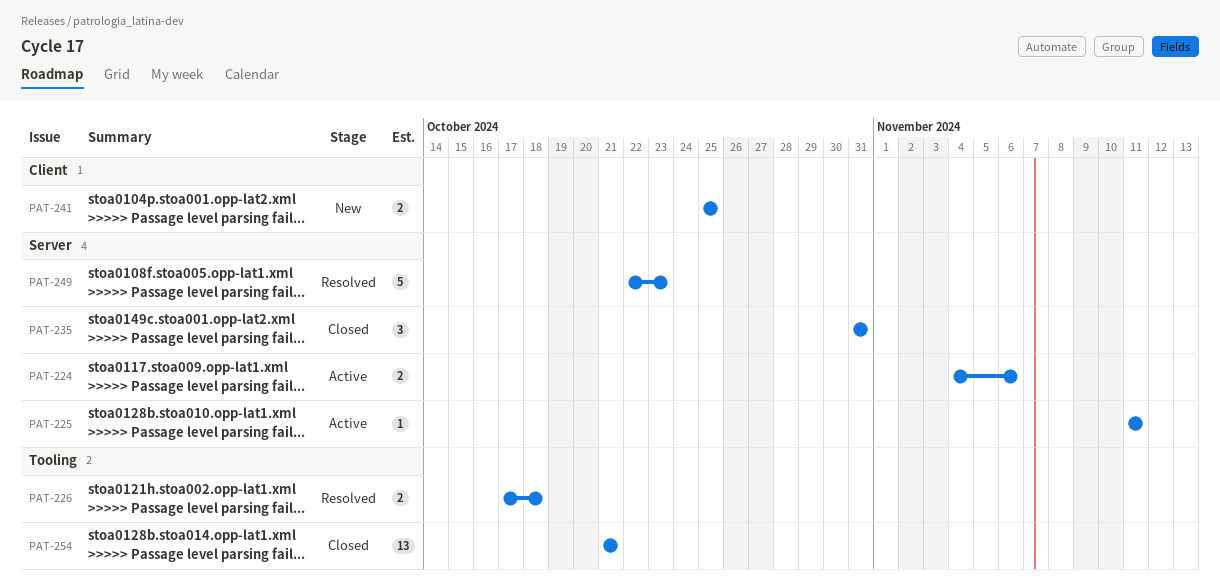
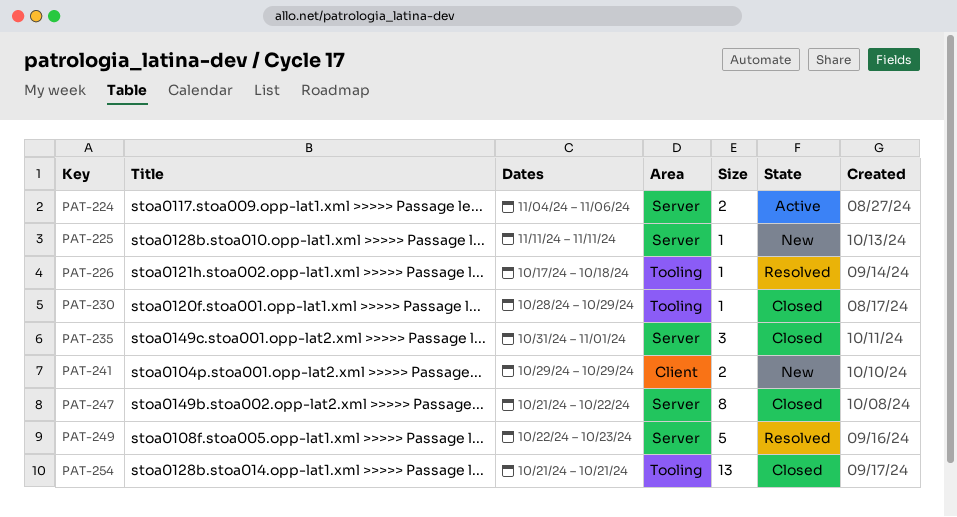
PAT-225, status: Active -> New
PAT-226, estimate: 2 -> 1
PAT-230: none -> present
PAT-235, due: Oct 31 -> Nov 1
PAT-241, start: Oct 25 -> Oct 29
PAT-241, due: Oct 25 -> Oct 29
PAT-247: none -> present

